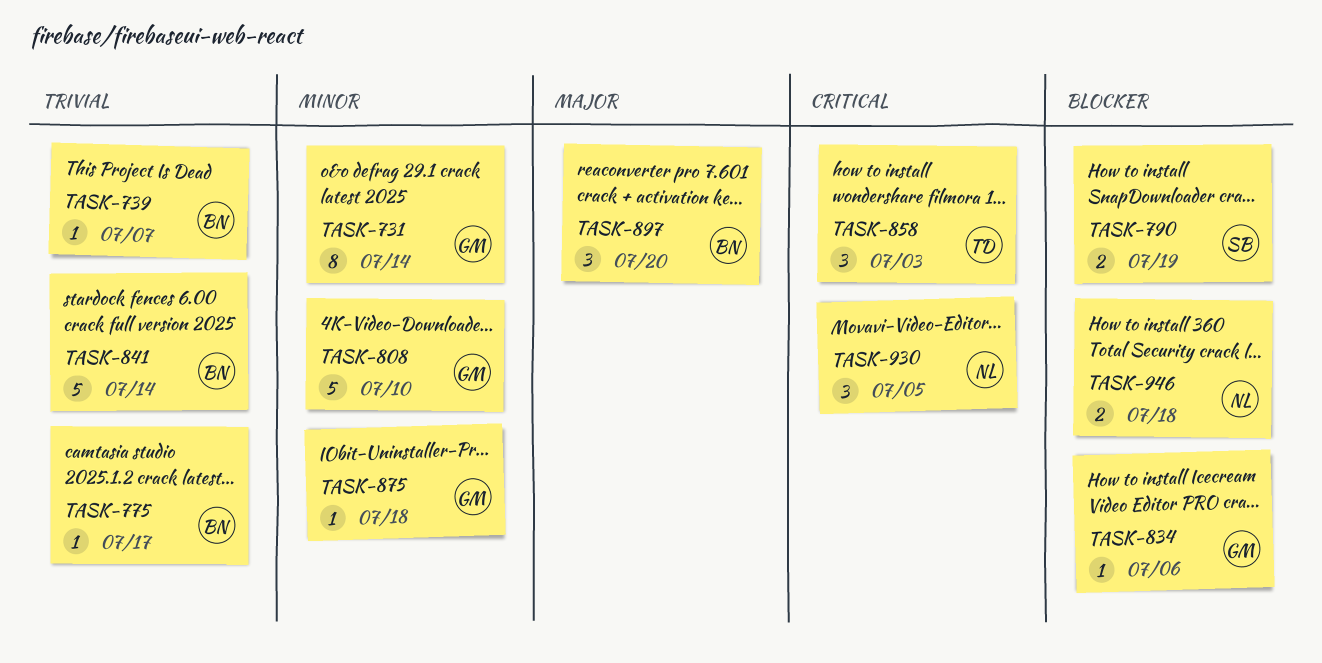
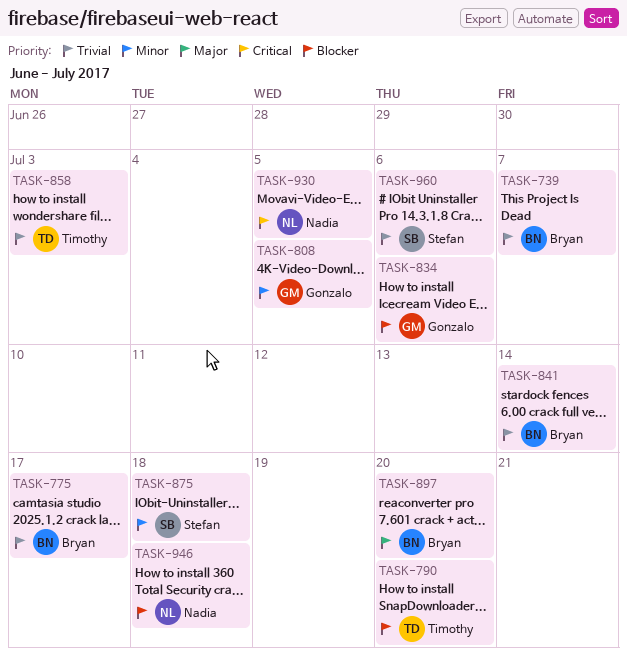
TASK-731: present -> none
TASK-790, owner: Stefan -> Timothy
TASK-790, due: Jul 19 -> Jul 20
TASK-808, due: Jul 10 -> Jul 5
TASK-858, priority: Critical -> Trivial
TASK-875, owner: Gonzalo -> Stefan
TASK-960: none -> present

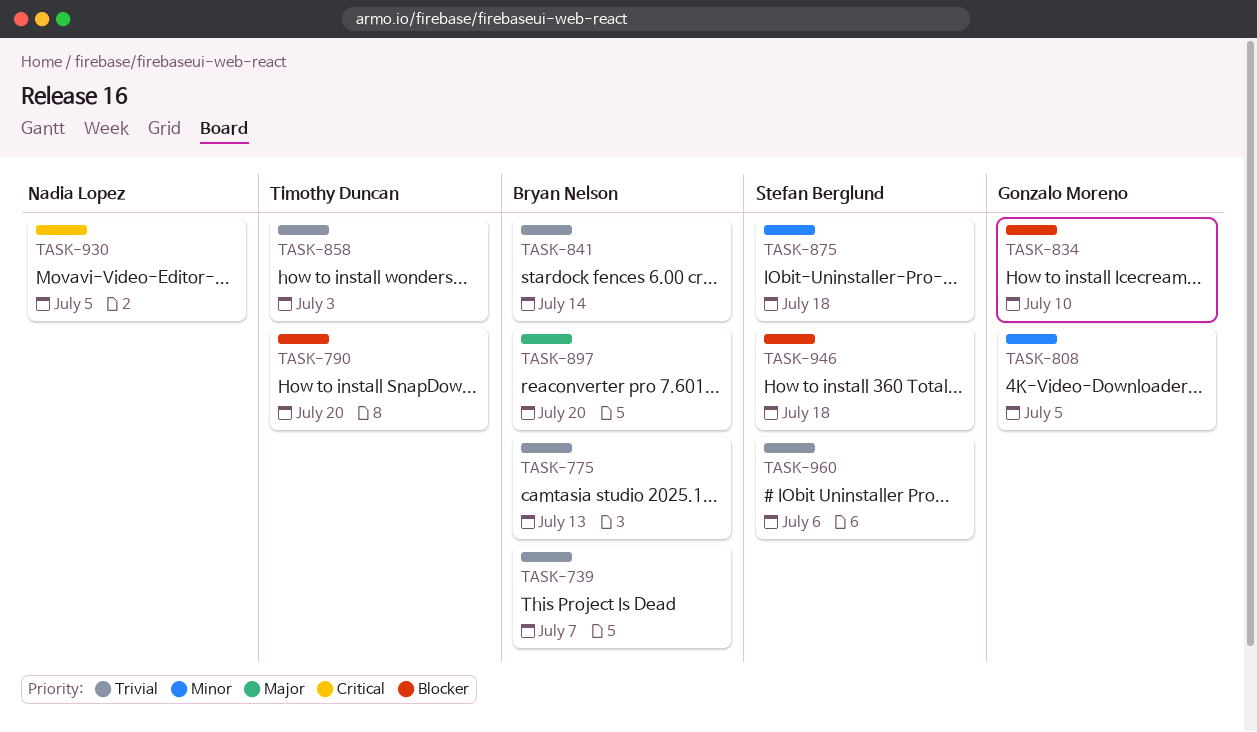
TASK-775, due: Jul 17 -> Jul 13
TASK-834, due: Jul 6 -> Jul 10
TASK-946, owner: Nadia Lopez -> Stefan Berglund

